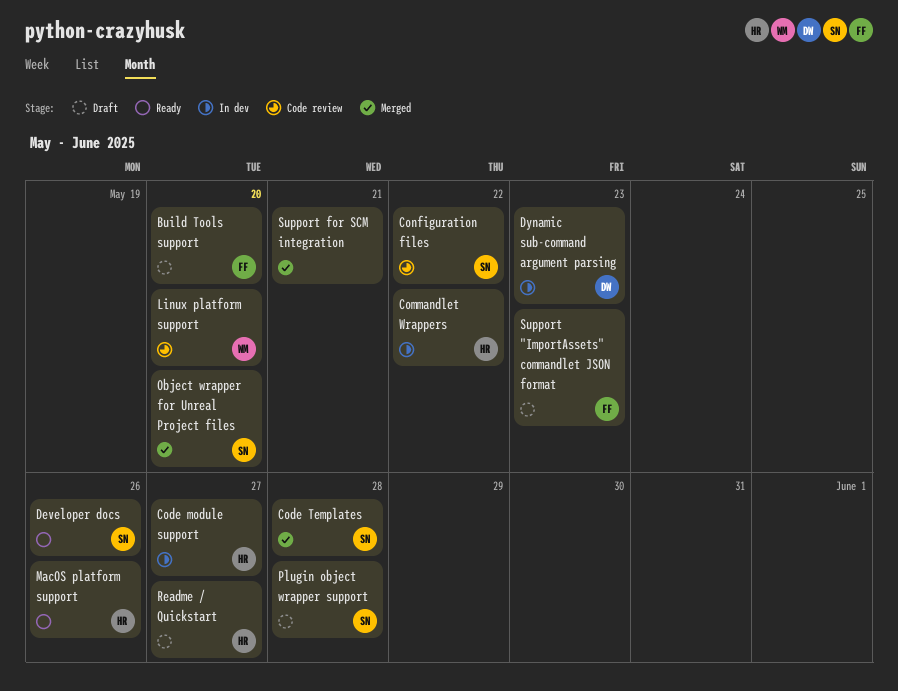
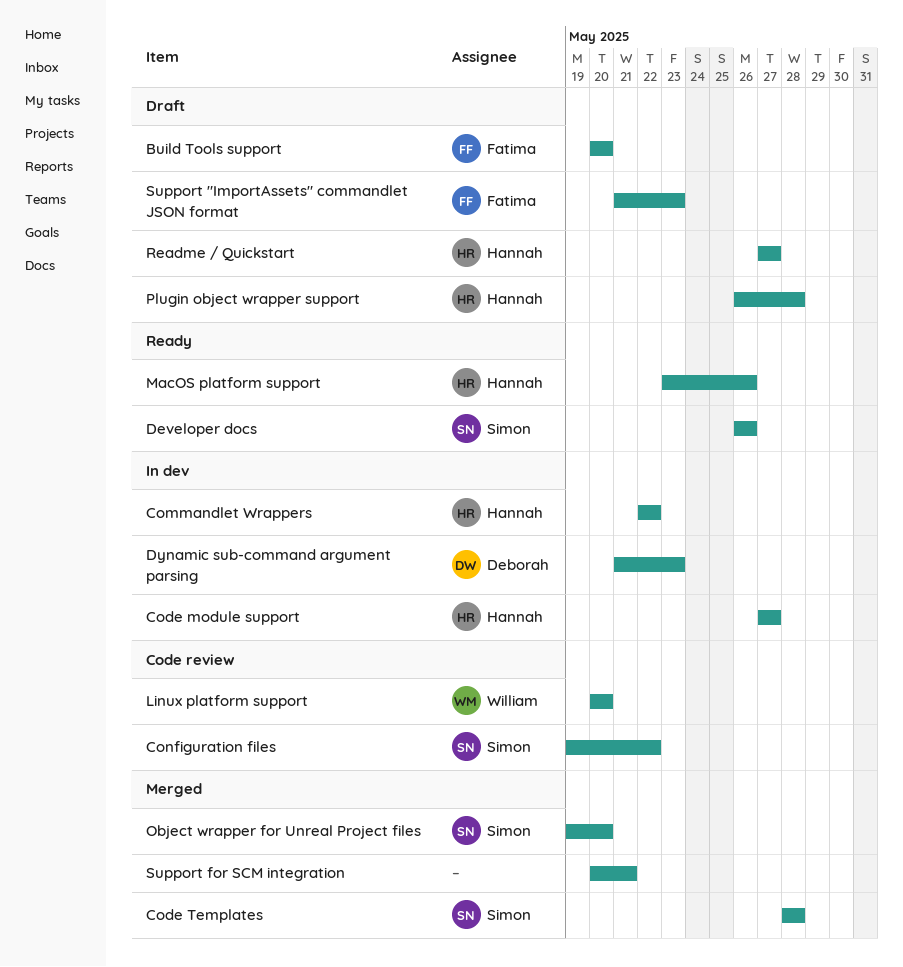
Plugin object wrapper support, owner: Simon -> Hannah

